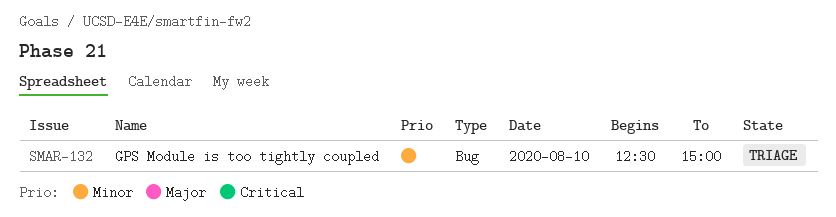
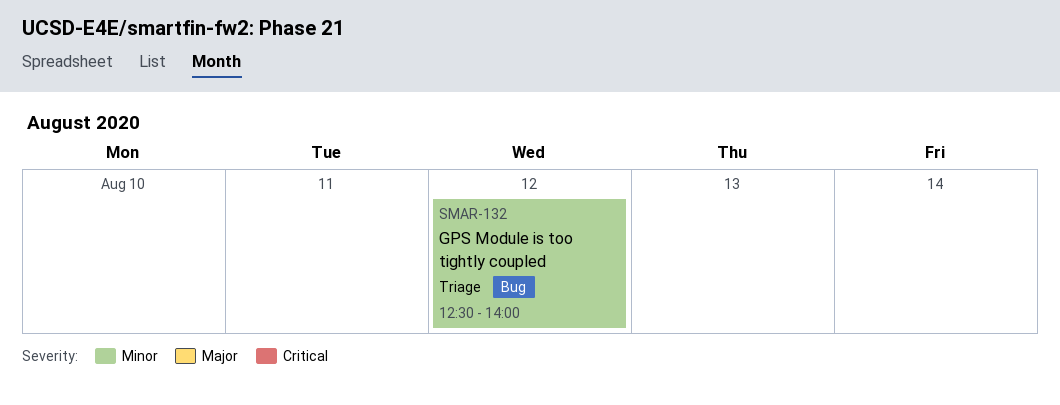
SMAR-132, day: Aug 10 -> Aug 12
SMAR-132, ends: 15:00 -> 14:00

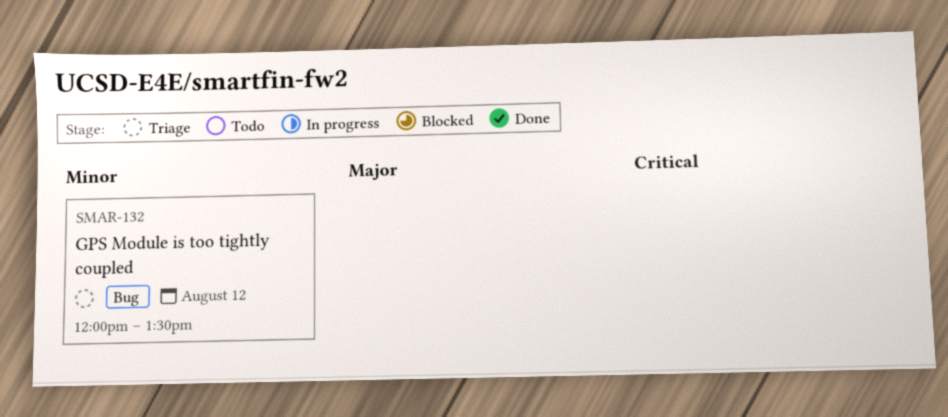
SMAR-132, begins: 12:30 -> 12:00
SMAR-132, ends: 14:00 -> 13:30

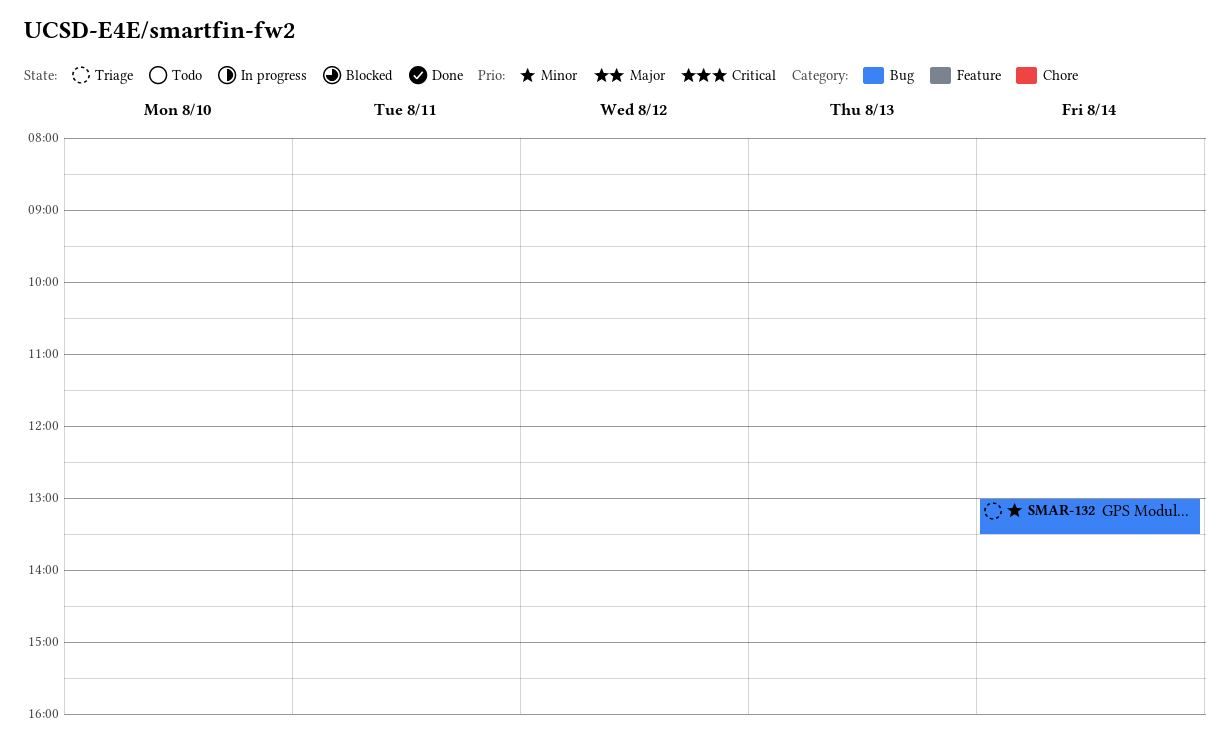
SMAR-132, day: Aug 12 -> Aug 14
SMAR-132, begins: 12:00 -> 13:00

